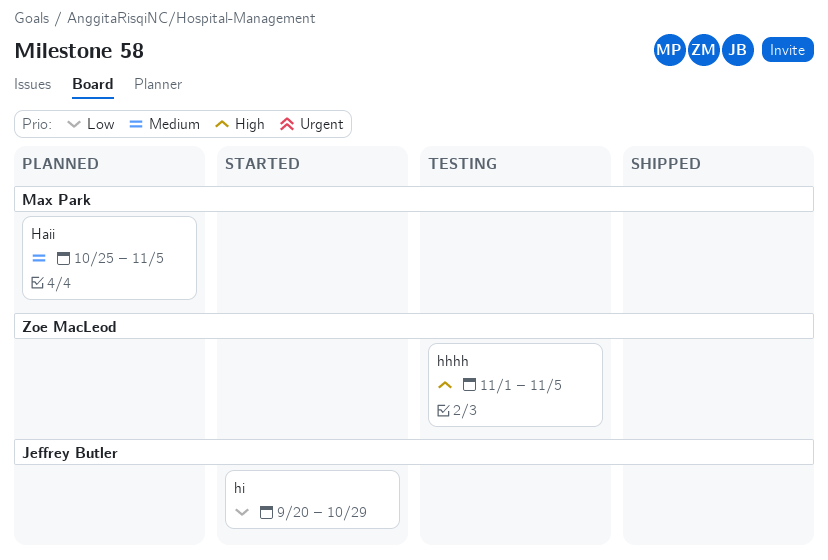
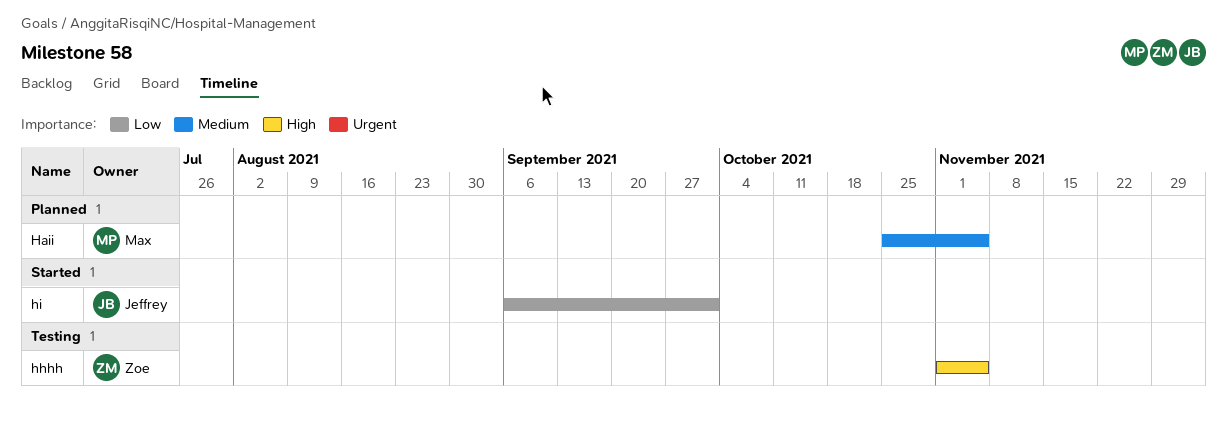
hi, start: Sep 20 -> Sep 6
hi, due: Oct 29 -> Oct 1

